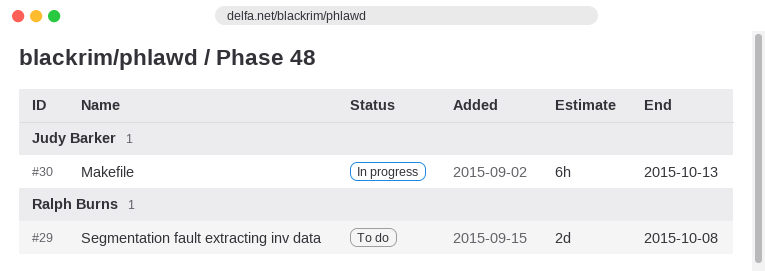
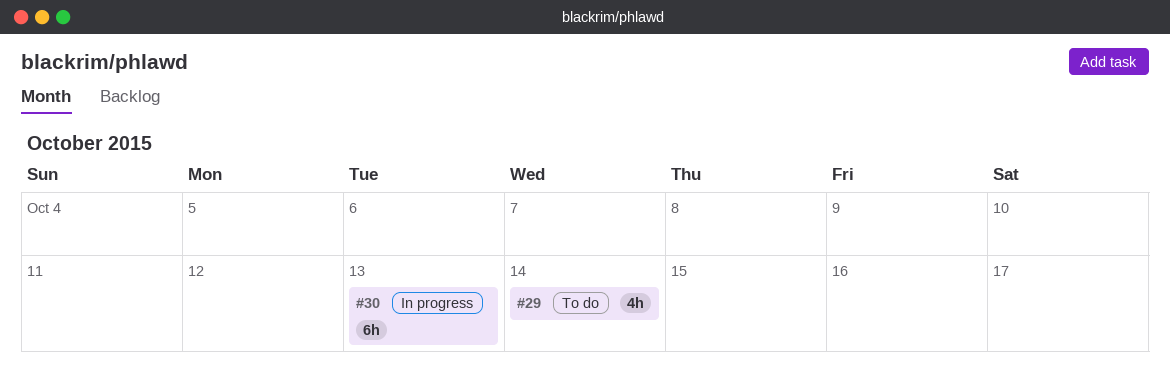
#29, estimate: 2d -> 4h
#29, due: Oct 8 -> Oct 14

